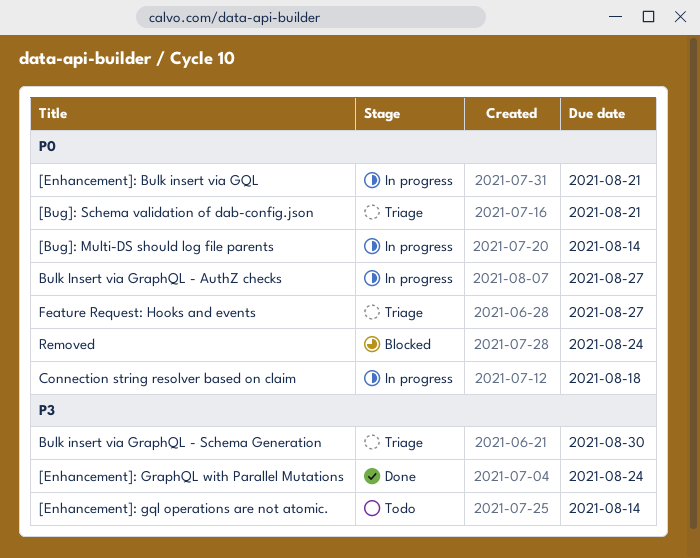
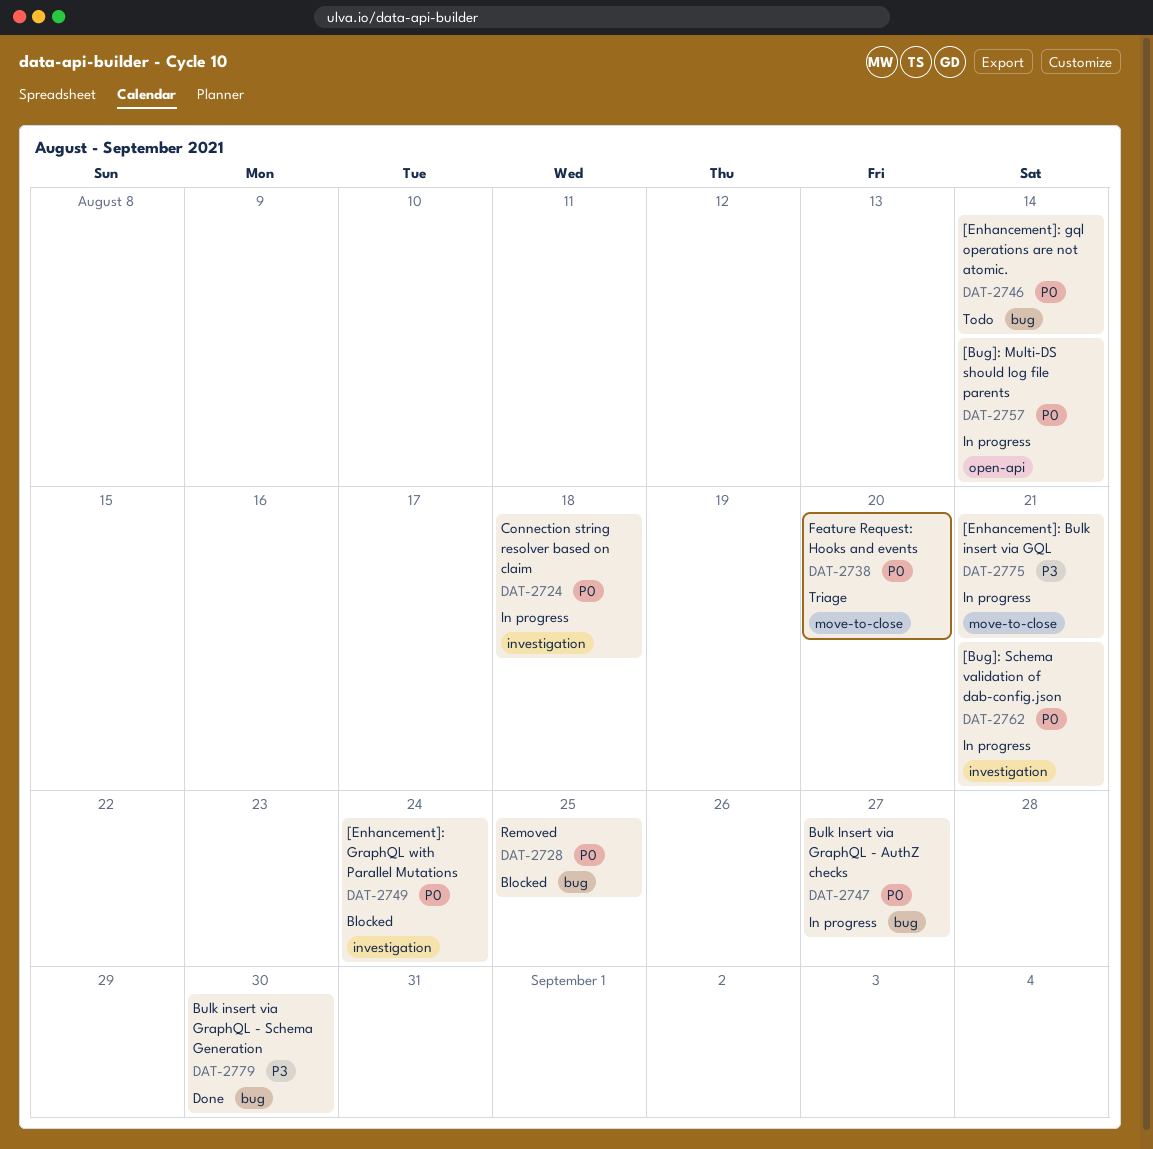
[Bug]: Schema validation of dab-config.json, status: Triage -> In progress
[Enhancement]: Bulk insert via GQL, priority: P0 -> P3
[Enhancement]: gql operations are not atomic., priority: P3 -> P0
[Enhancement]: GraphQL with Parallel Mutations, status: Done -> Blocked
[Enhancement]: GraphQL with Parallel Mutations, priority: P3 -> P0
Bulk insert via GraphQL - Schema Generation, status: Triage -> Done
Feature Request: Hooks and events, due: Aug 27 -> Aug 20
Removed, due: Aug 24 -> Aug 25

